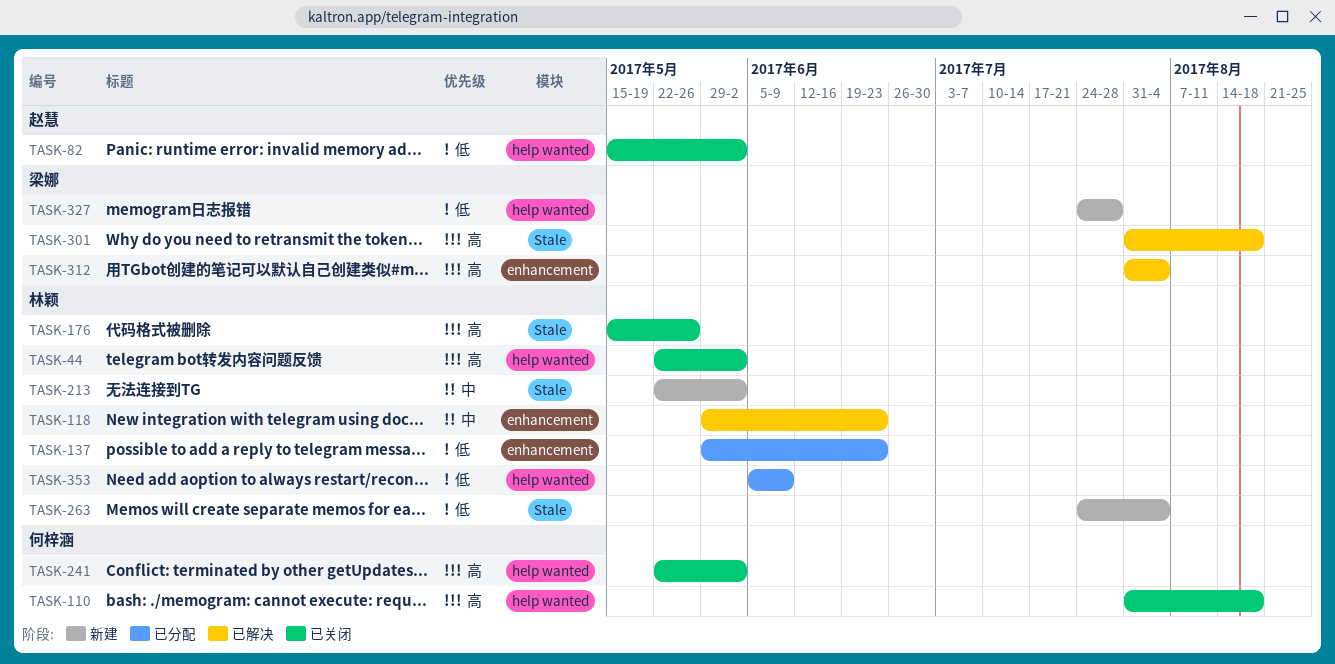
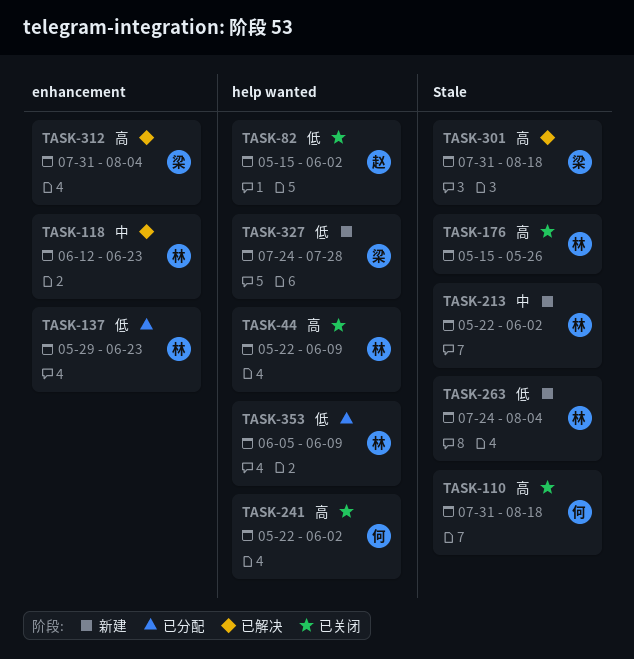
TASK-44, due: Jun 2 -> Jun 9
TASK-110, label: help wanted -> Stale
TASK-118, start: May 29 -> Jun 12

